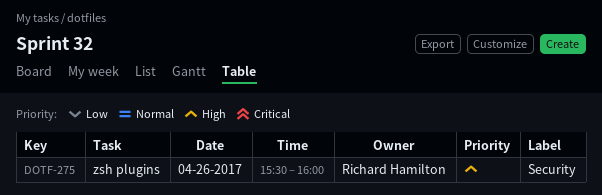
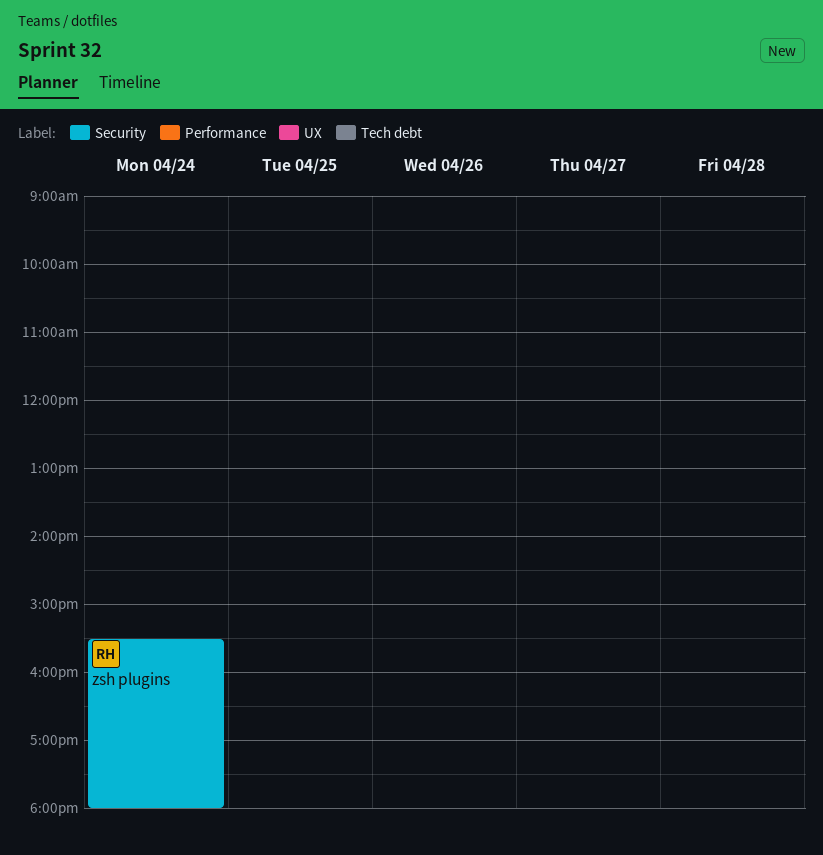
zsh plugins, day: Apr 26 -> Apr 24
zsh plugins, ends: 16:00 -> 18:00

